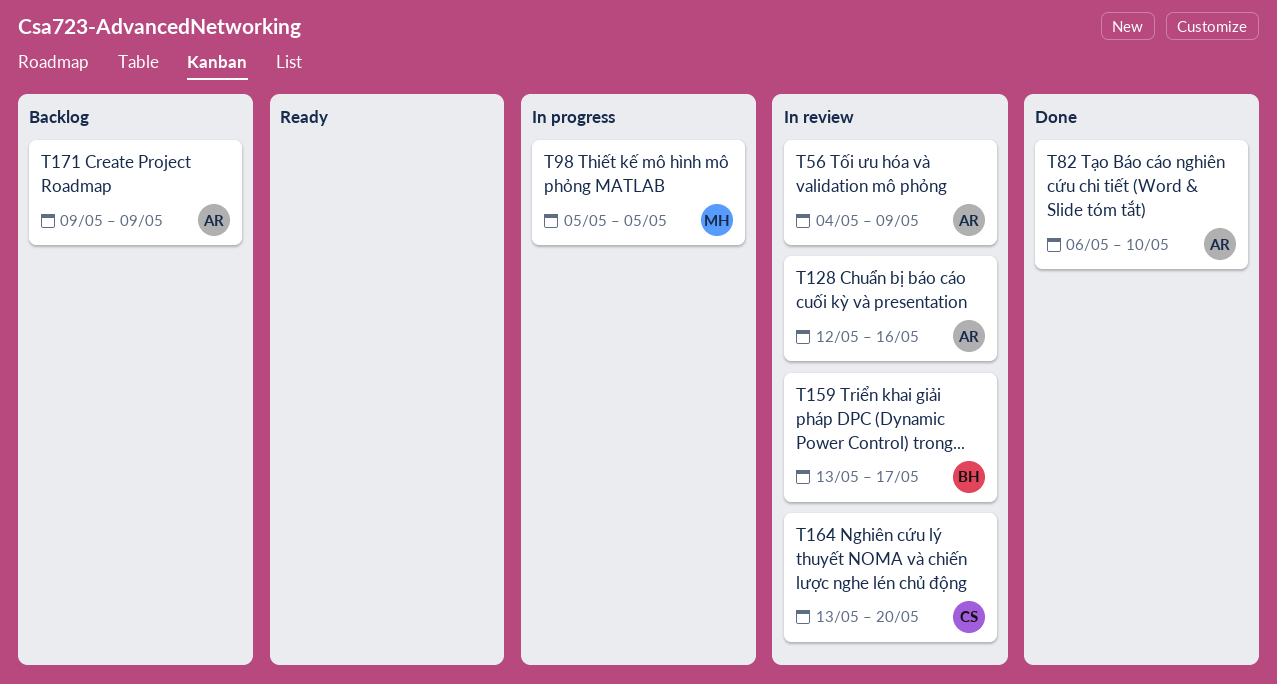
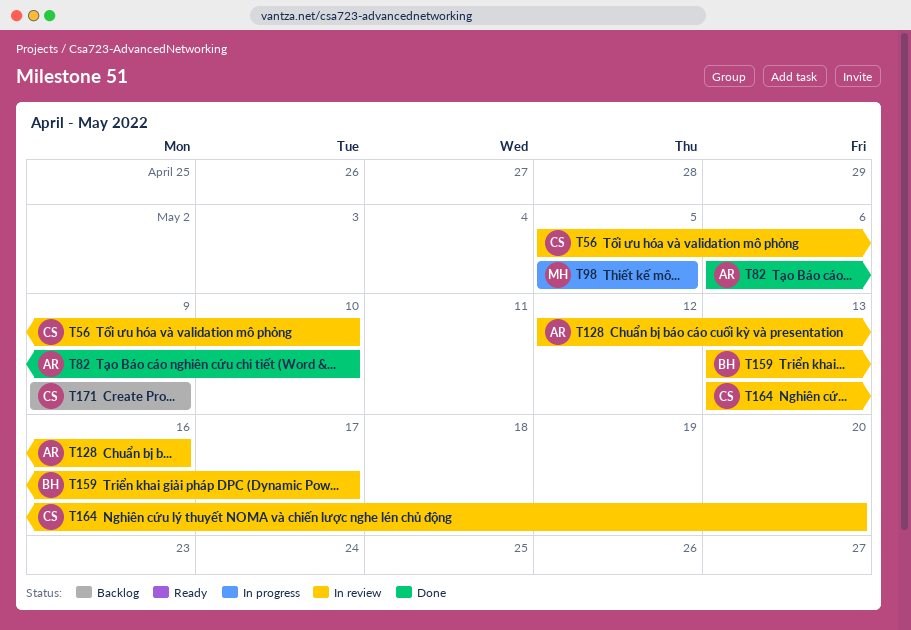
T56, owner: AR -> CS
T56, start: May 4 -> May 5
T56, due: May 9 -> May 10
T171, owner: AR -> CS

